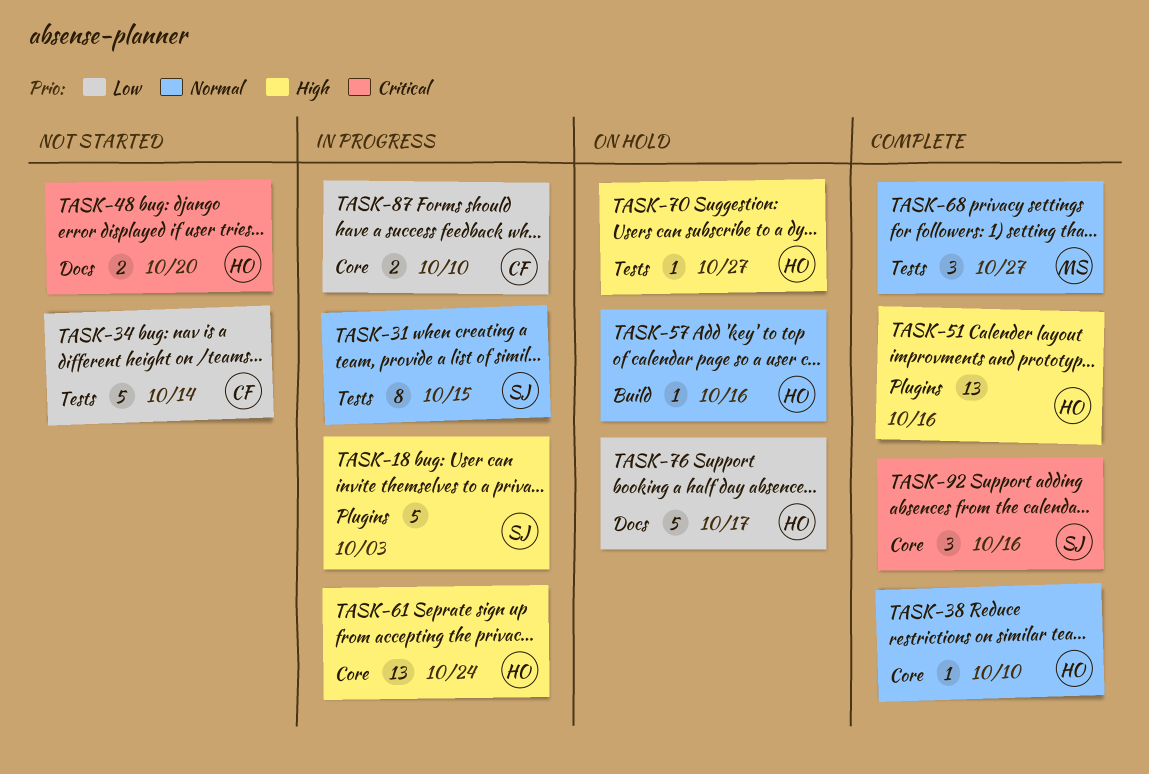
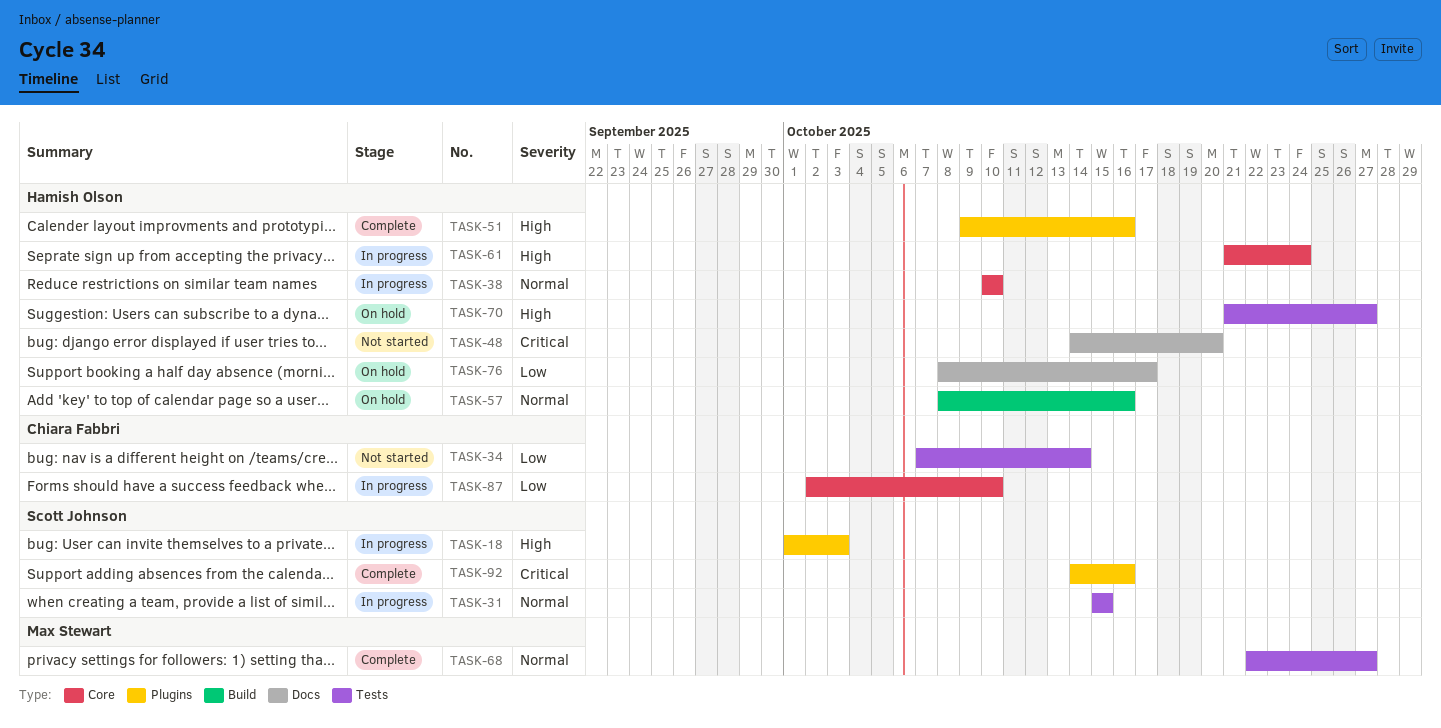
TASK-38, status: Complete -> In progress
TASK-92, label: Core -> Plugins

